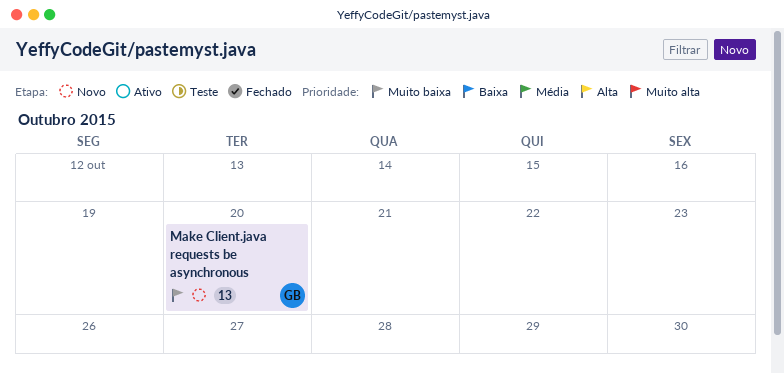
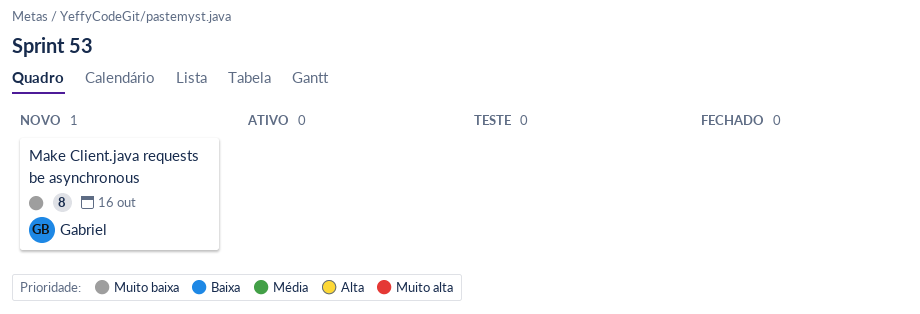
Make Client.java requests be asynchronous, estimate: 13 -> 8
Make Client.java requests be asynchronous, due: Oct 20 -> Oct 16

